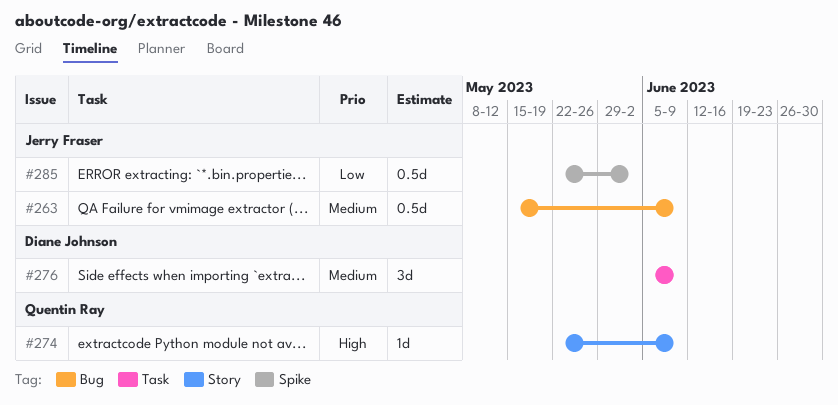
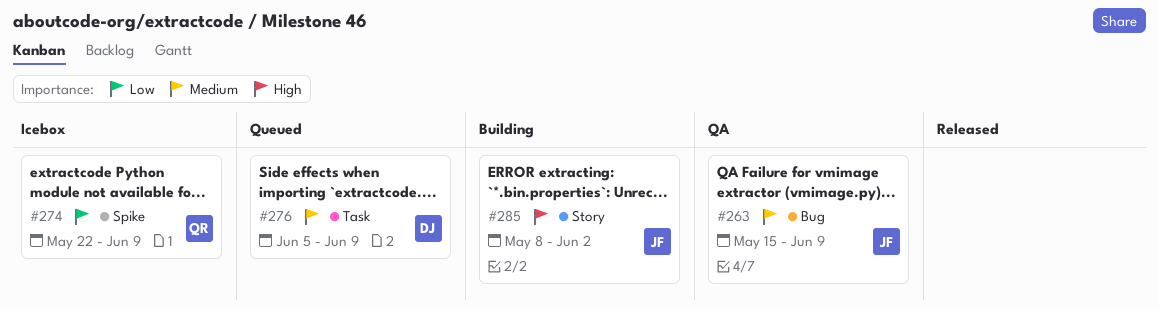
#274, priority: High -> Low
#274, label: Story -> Spike
#285, priority: Low -> High
#285, label: Spike -> Story
#285, start: May 22 -> May 8

